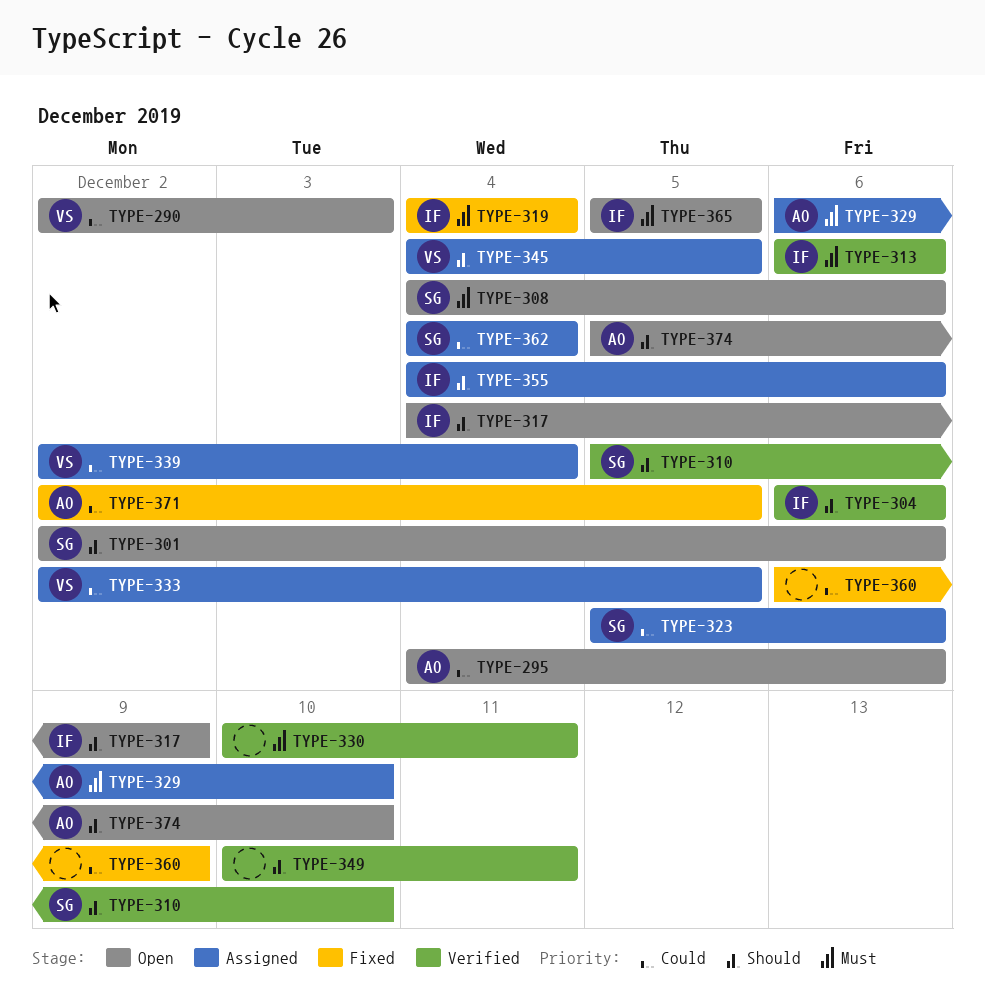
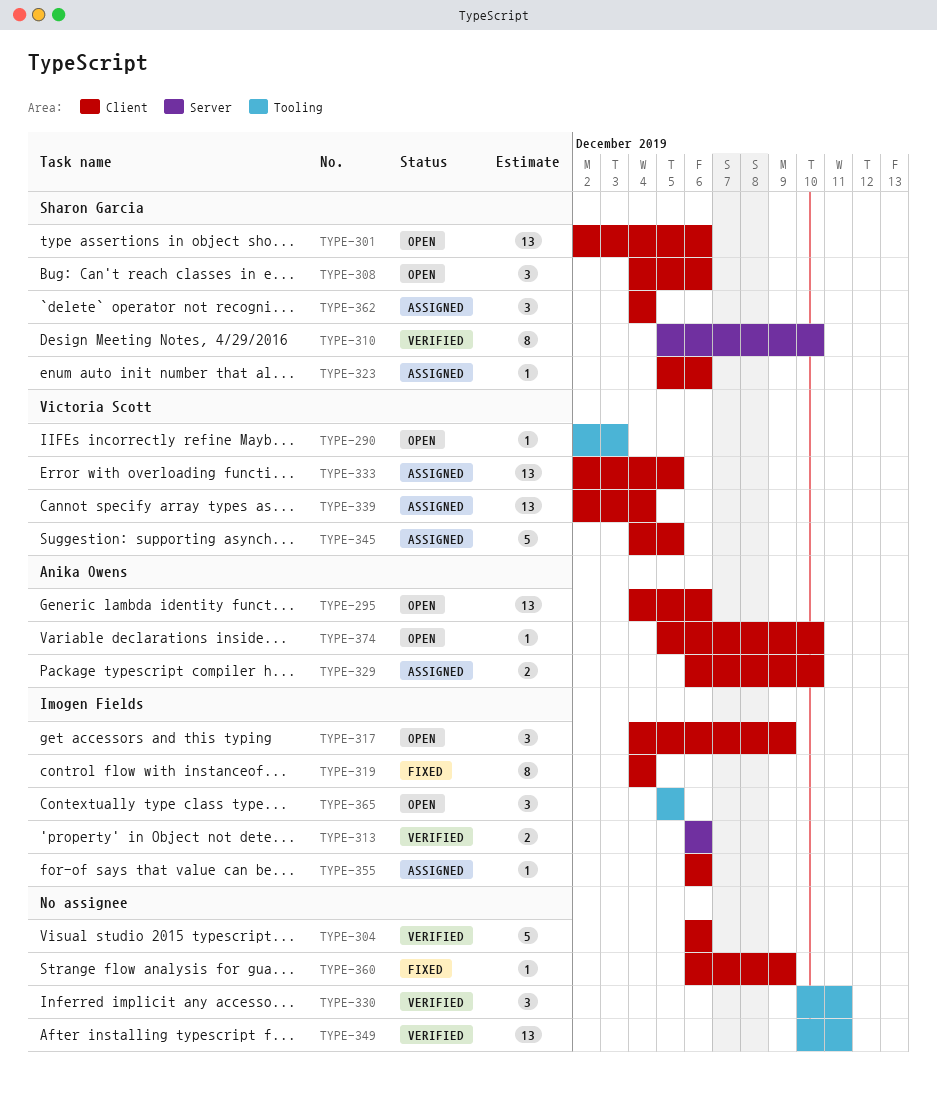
TYPE-304, owner: Imogen Fields -> none
TYPE-355, start: Dec 4 -> Dec 6
TYPE-371: present -> none

